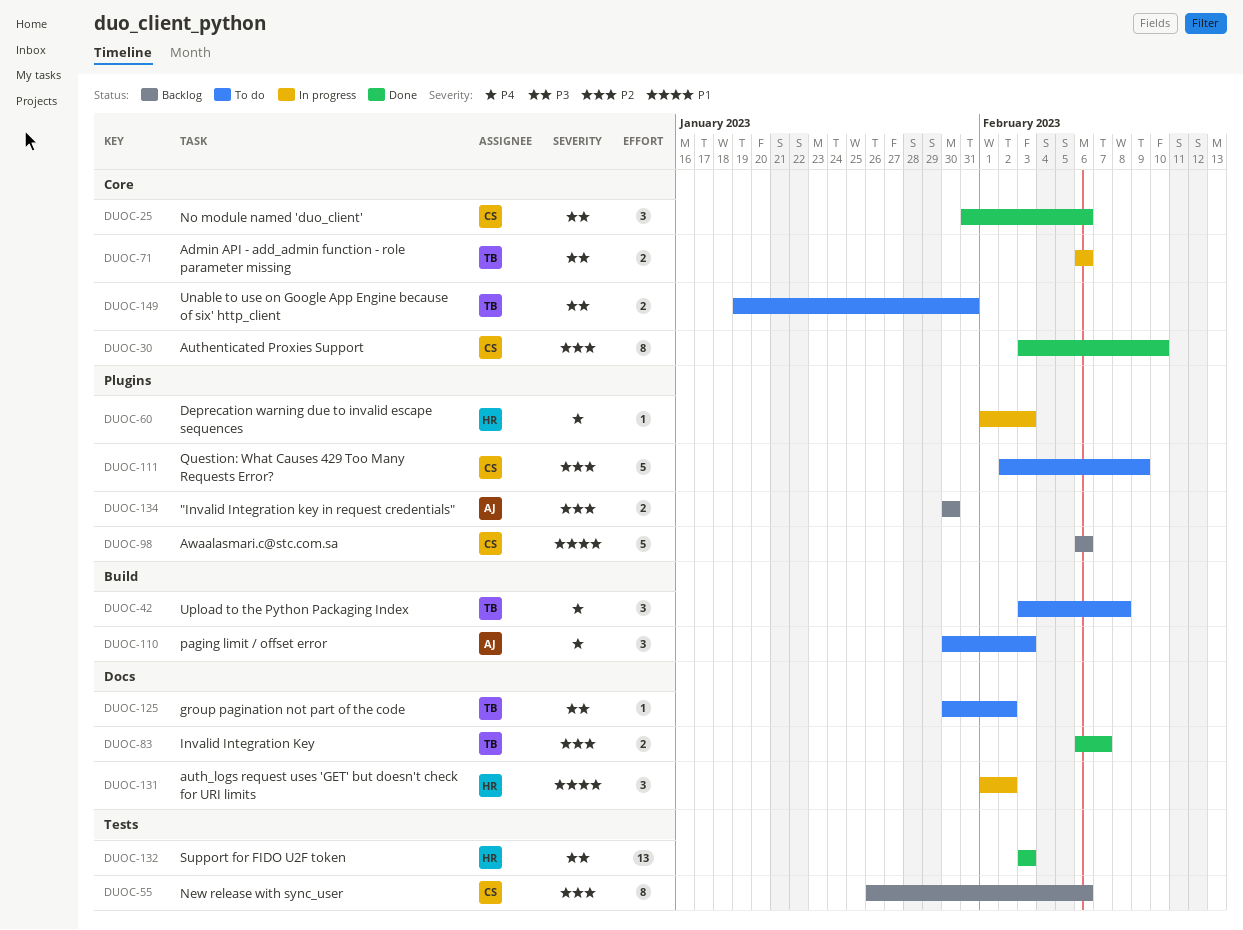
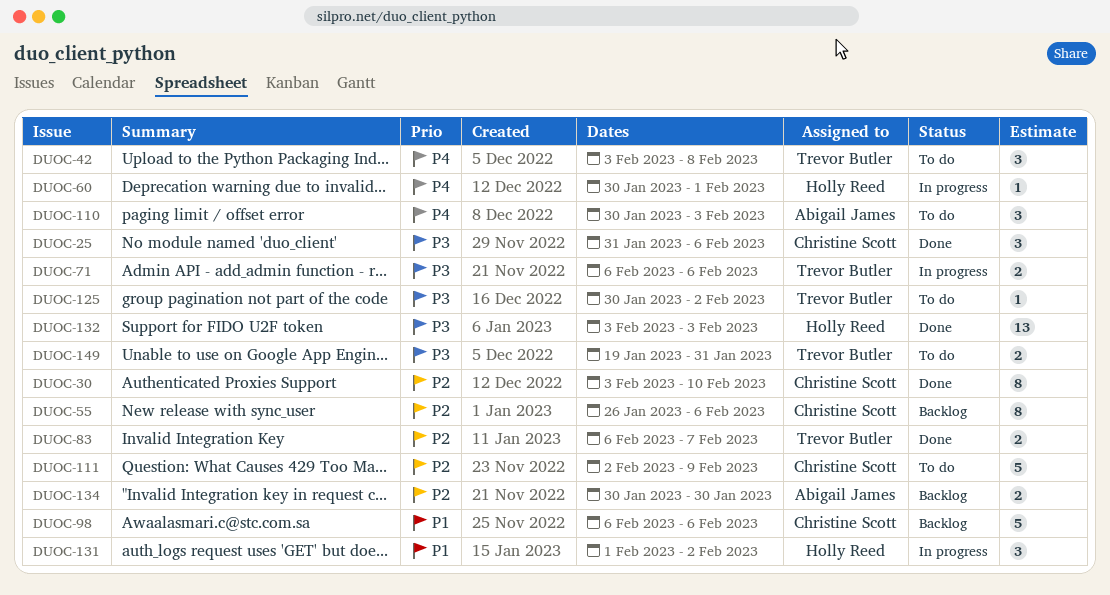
DUOC-60, start: Feb 1 -> Jan 30
DUOC-60, due: Feb 3 -> Feb 1

